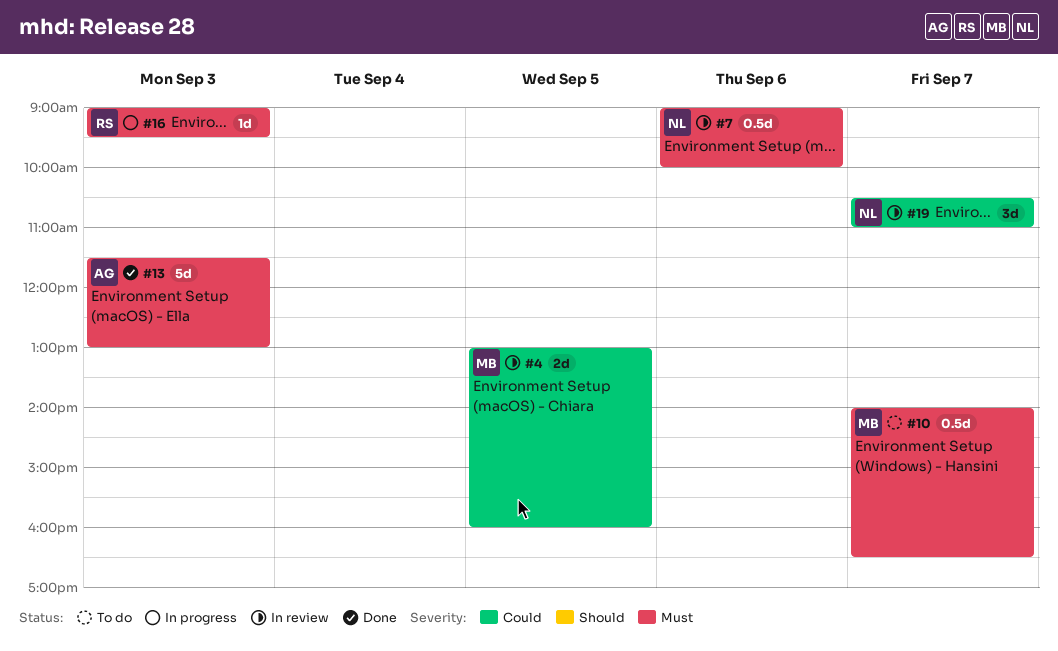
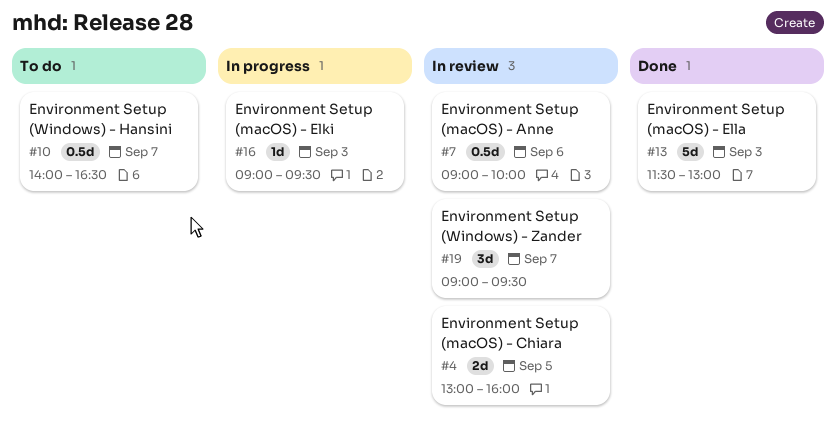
#19, begins: 10:30 -> 09:00
#19, ends: 11:00 -> 09:30

